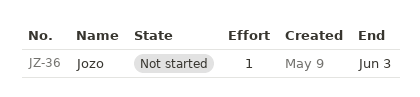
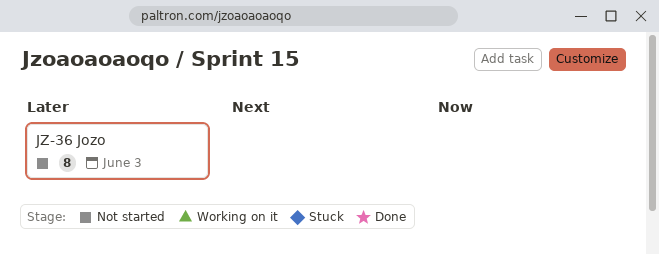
JZ-36, estimate: 1 -> 8

